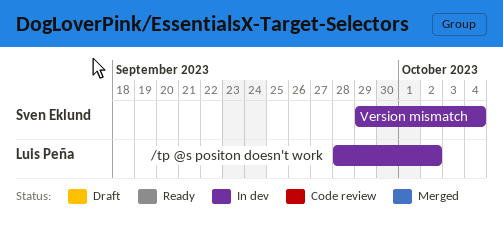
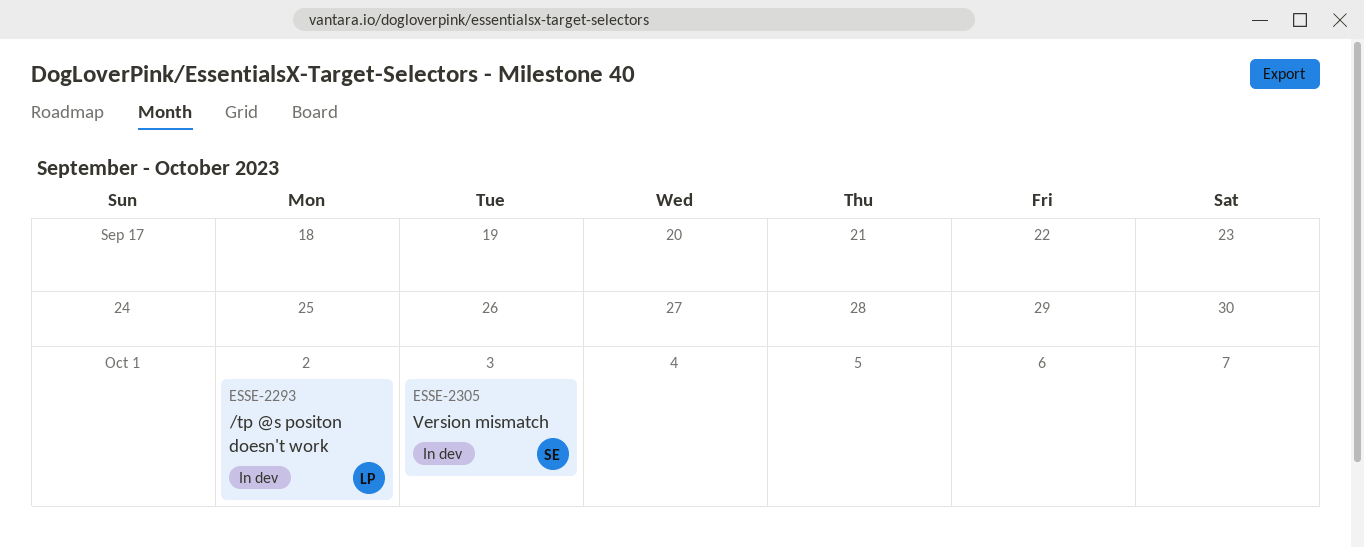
Version mismatch, due: Oct 4 -> Oct 3

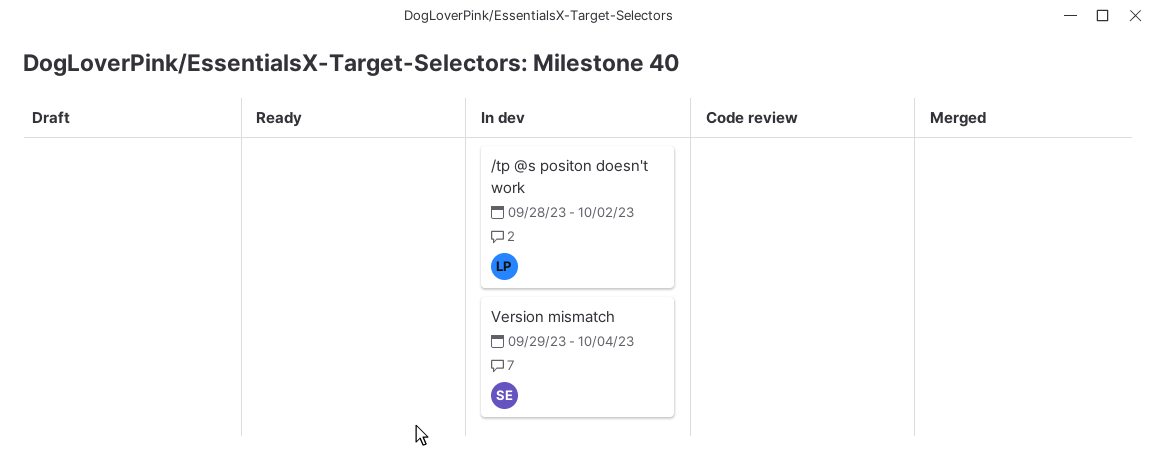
Version mismatch, due: Oct 3 -> Oct 4

